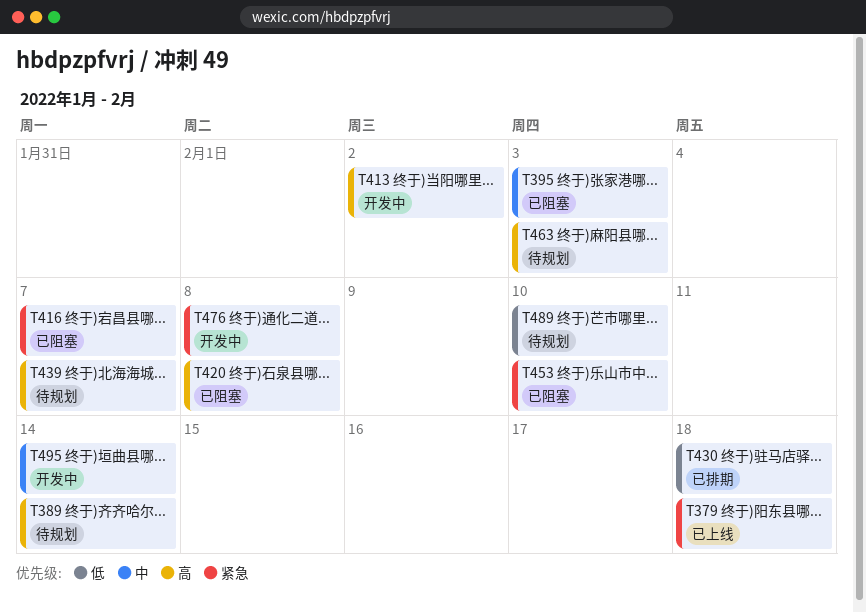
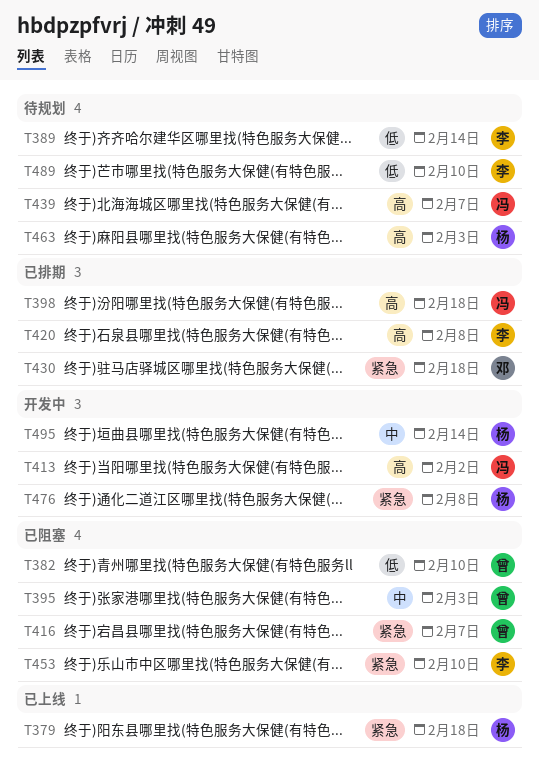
T382: none -> present
T389, priority: 高 -> 低
T398: none -> present
T420, status: 已阻塞 -> 已排期
T430, priority: 低 -> 紧急

